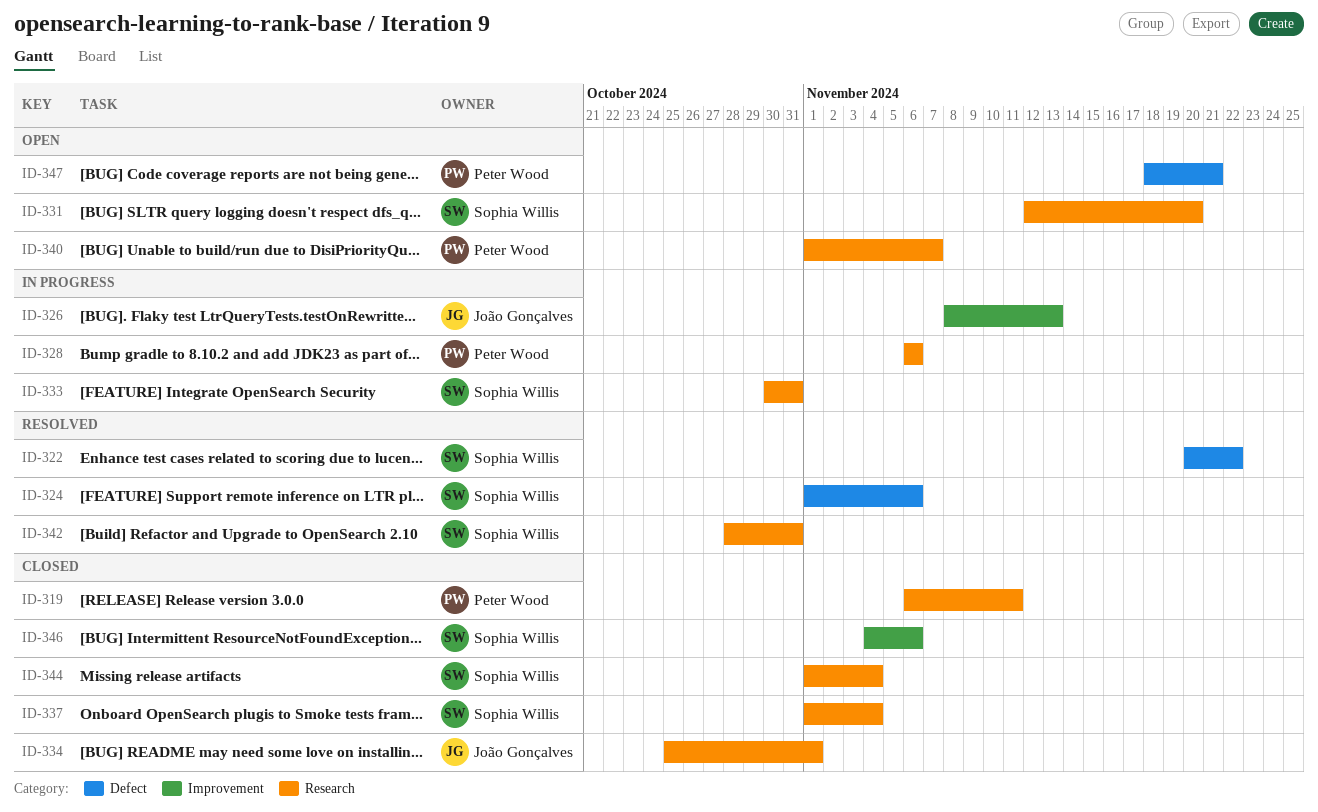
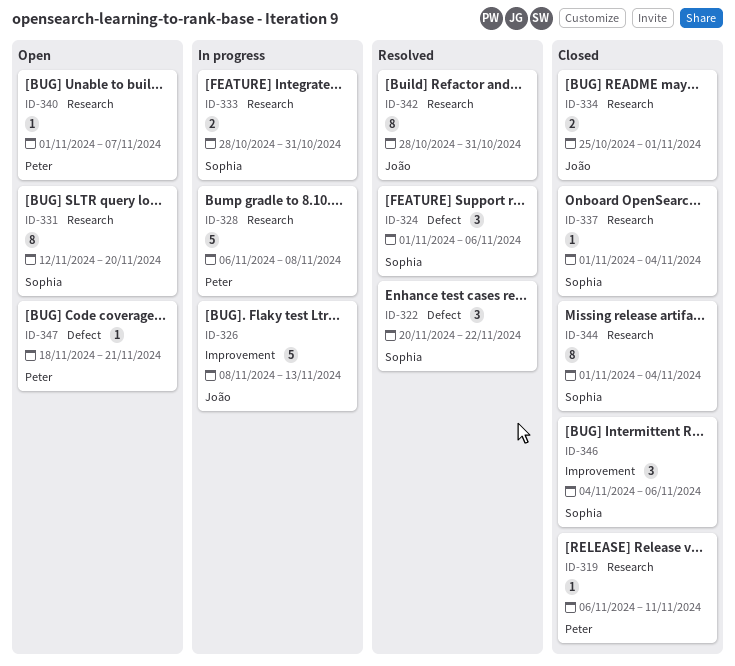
ID-328, due: Nov 6 -> Nov 8
ID-333, start: Oct 30 -> Oct 28
ID-342, owner: Sophia Willis -> João Gonçalves

